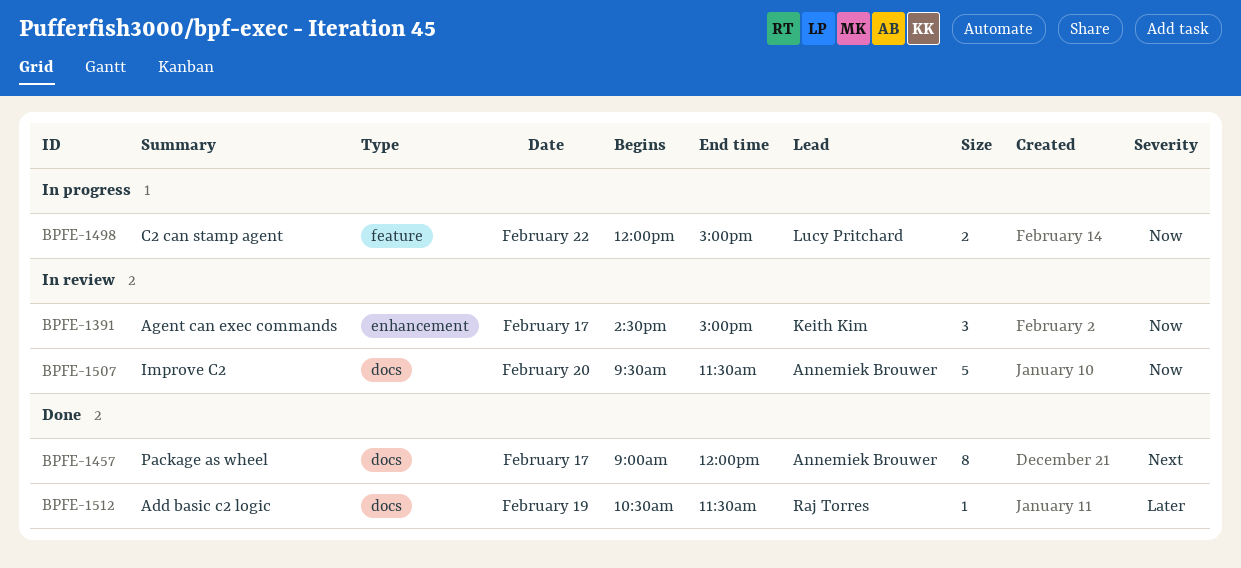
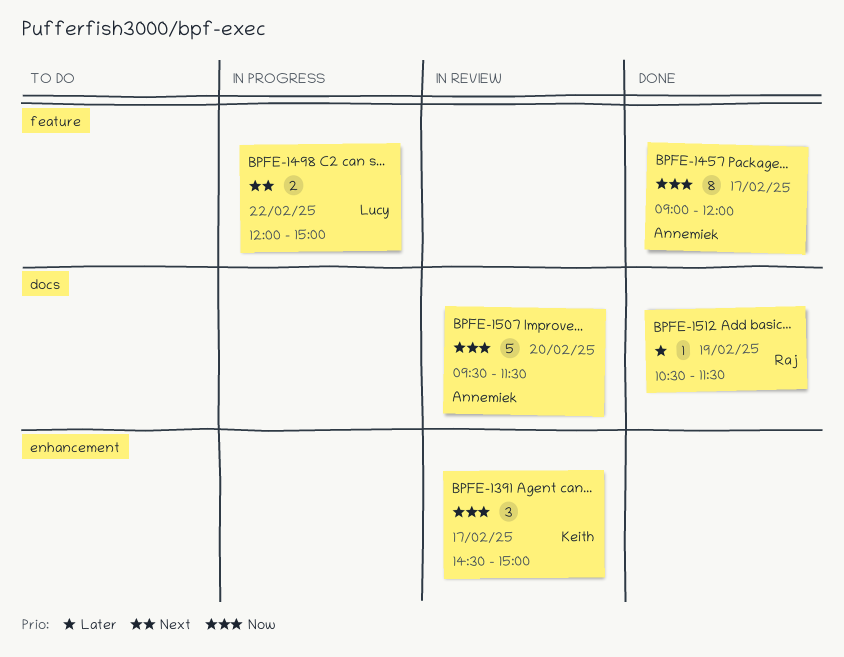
BPFE-1457, priority: Next -> Now
BPFE-1457, label: docs -> feature
BPFE-1498, priority: Now -> Next

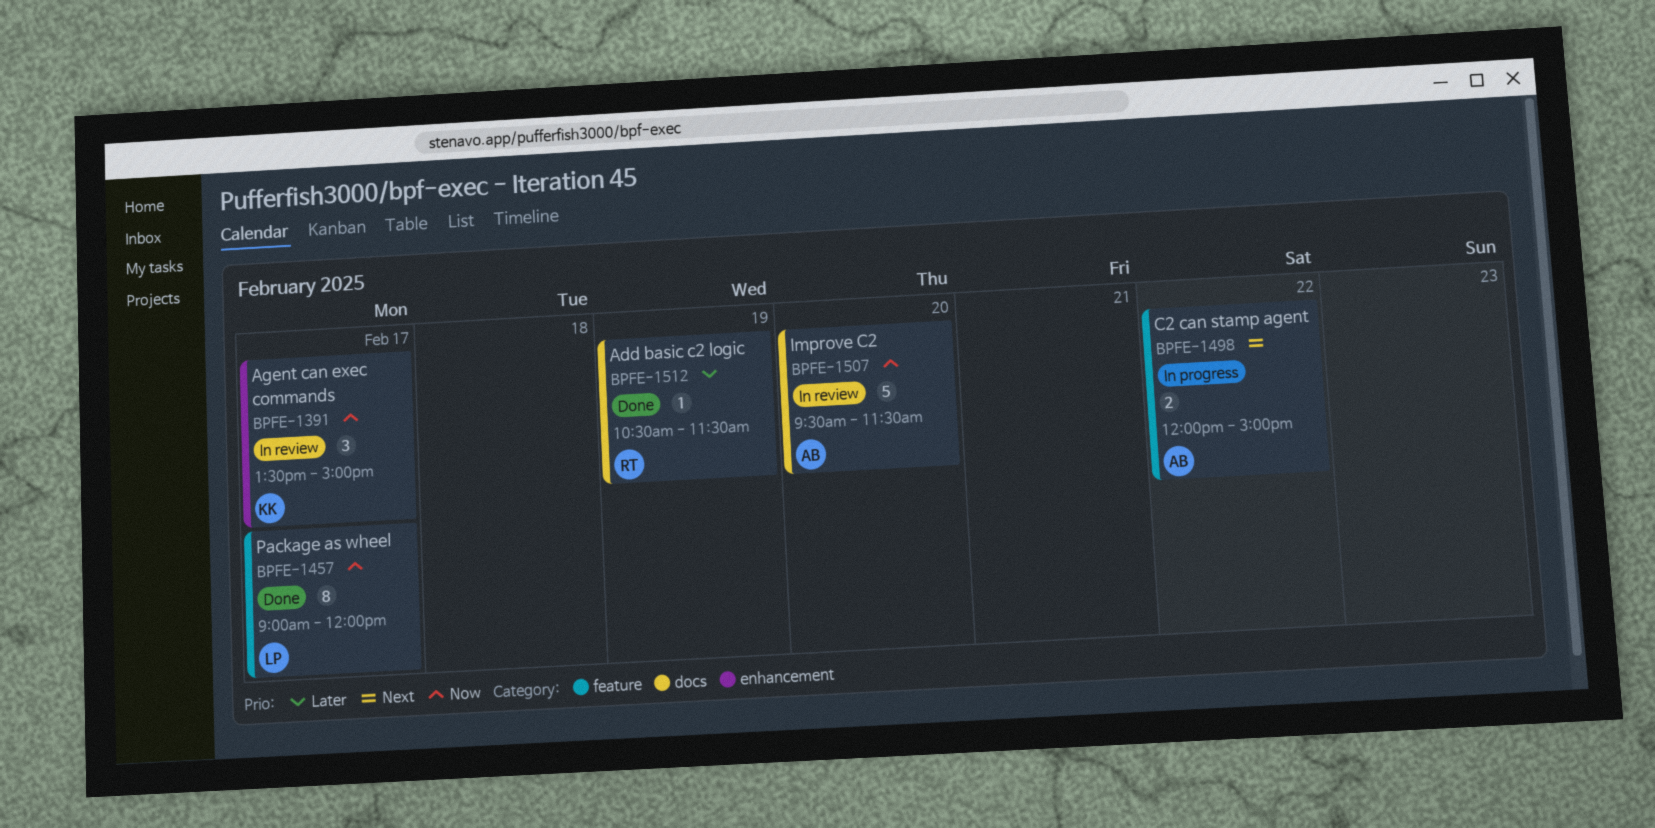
BPFE-1391, begins: 14:30 -> 13:30
BPFE-1457, owner: Annemiek -> Lucy
BPFE-1498, owner: Lucy -> Annemiek

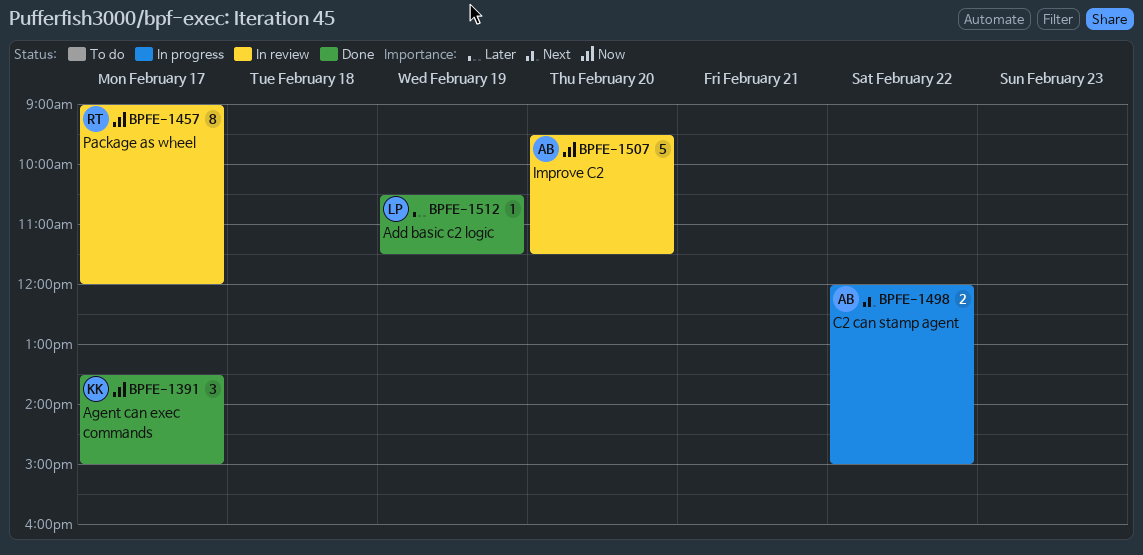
BPFE-1391, status: In review -> Done
BPFE-1457, status: Done -> In review
BPFE-1457, owner: LP -> RT
BPFE-1512, owner: RT -> LP

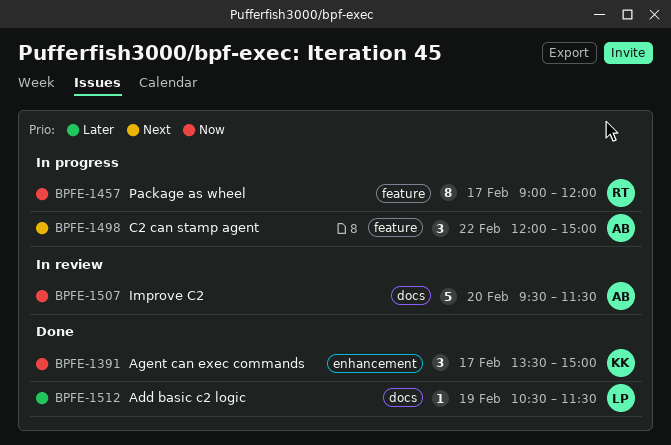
BPFE-1457, status: In review -> In progress
BPFE-1498, estimate: 2 -> 3

